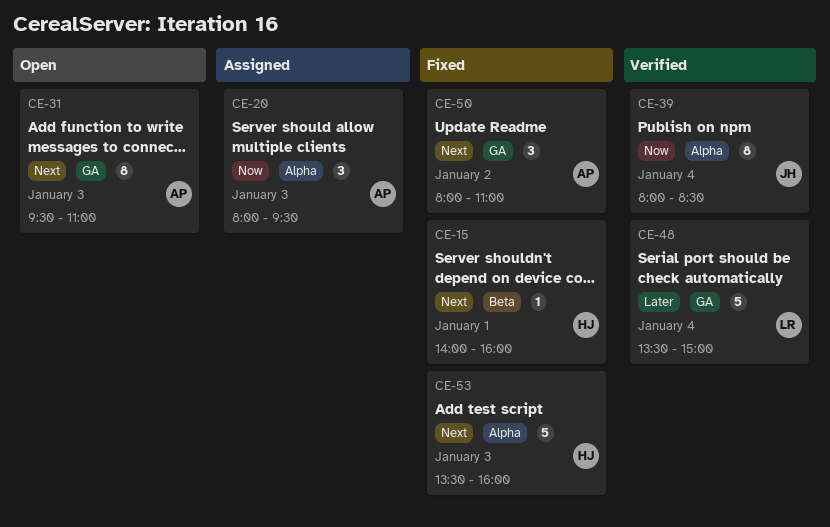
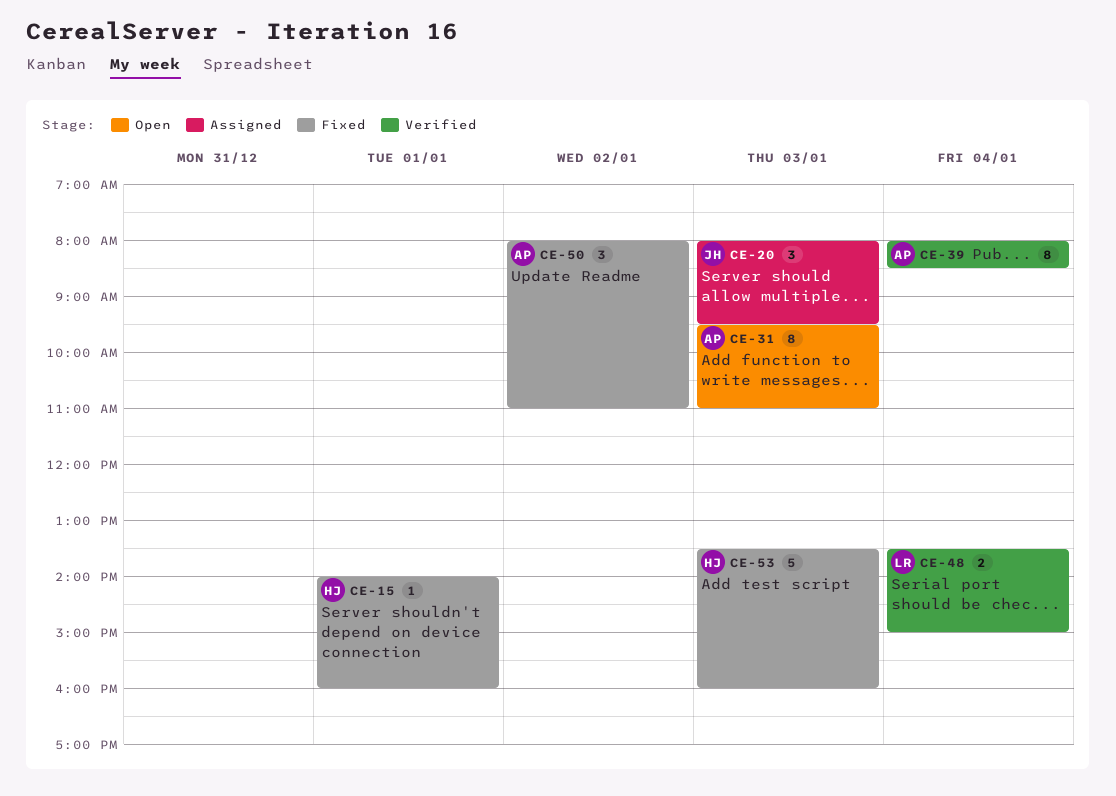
CE-20, owner: AP -> JH
CE-39, owner: JH -> AP
CE-48, estimate: 5 -> 2

